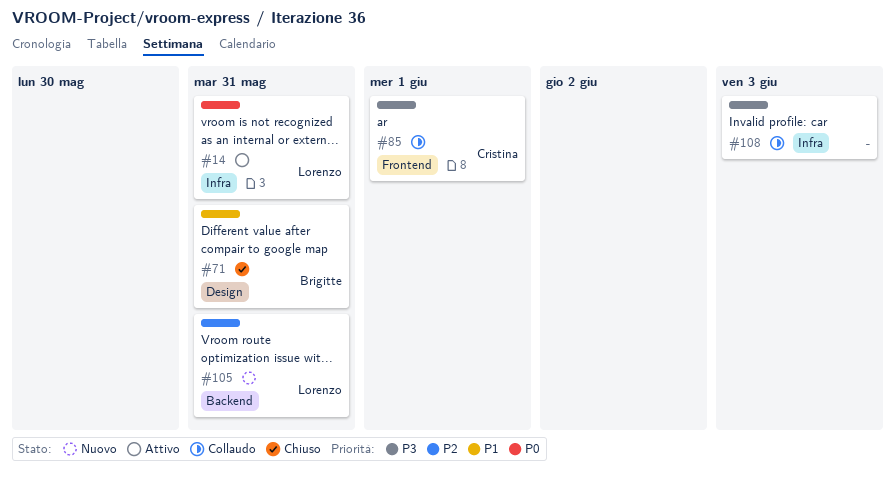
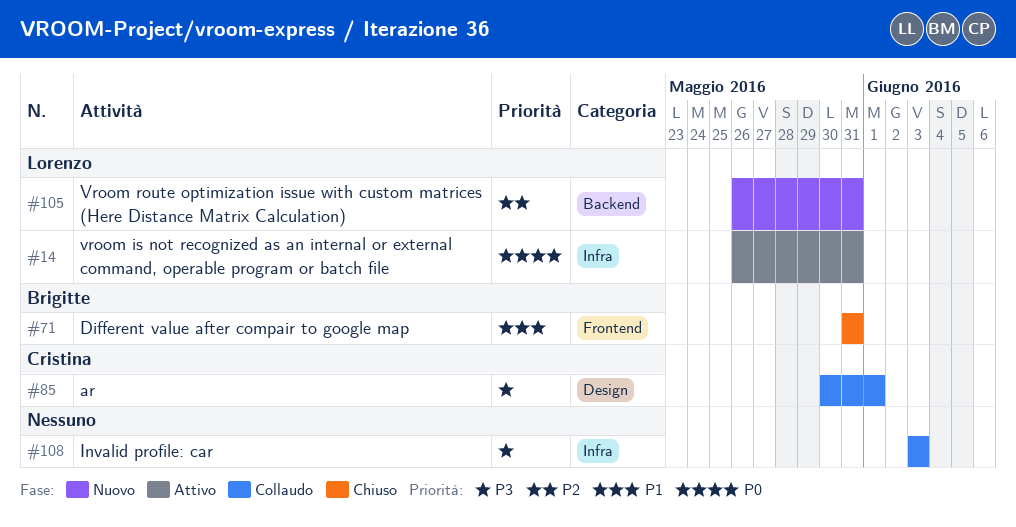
#71, label: Design -> Frontend
#85, label: Frontend -> Design

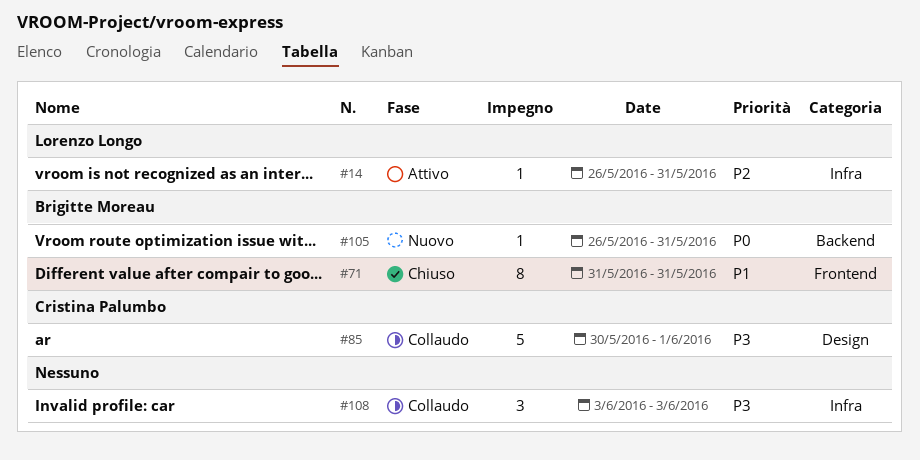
#14, priority: P0 -> P2
#105, owner: Lorenzo Longo -> Brigitte Moreau
#105, priority: P2 -> P0

